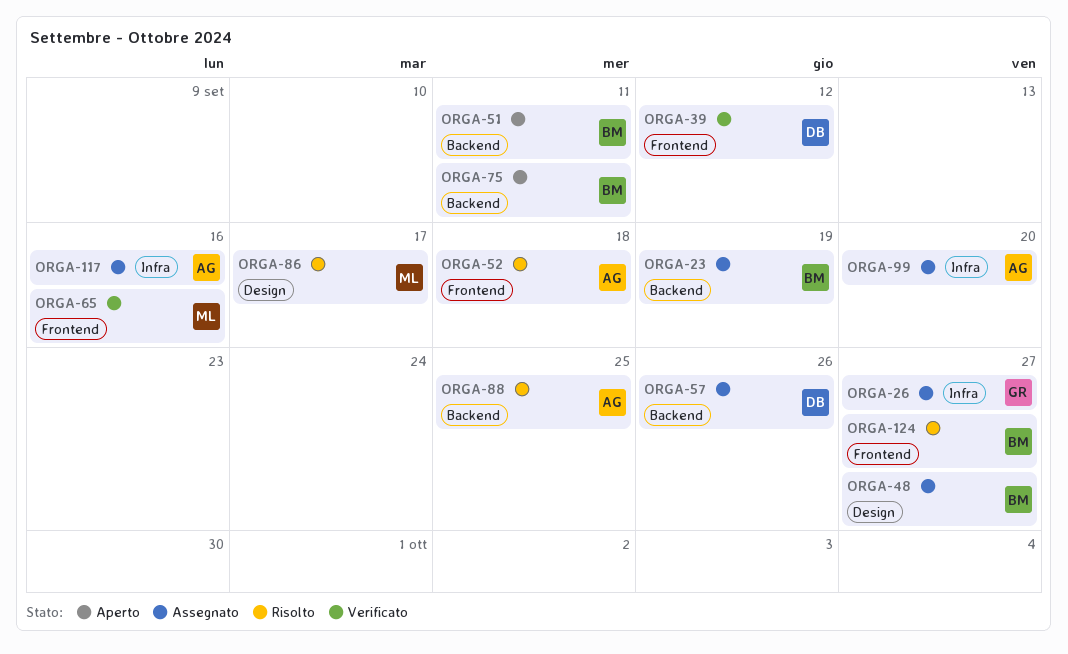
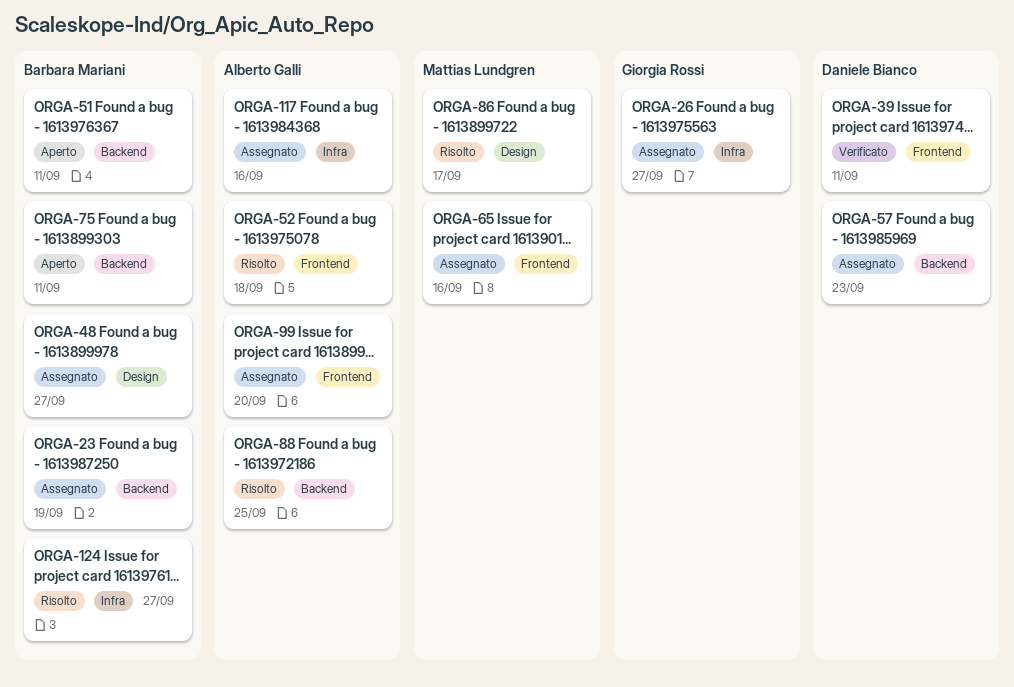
ORGA-39, due: Sep 12 -> Sep 11
ORGA-57, due: Sep 26 -> Sep 23
ORGA-65, status: Verificato -> Assegnato
ORGA-99, label: Infra -> Frontend
ORGA-124, label: Frontend -> Infra

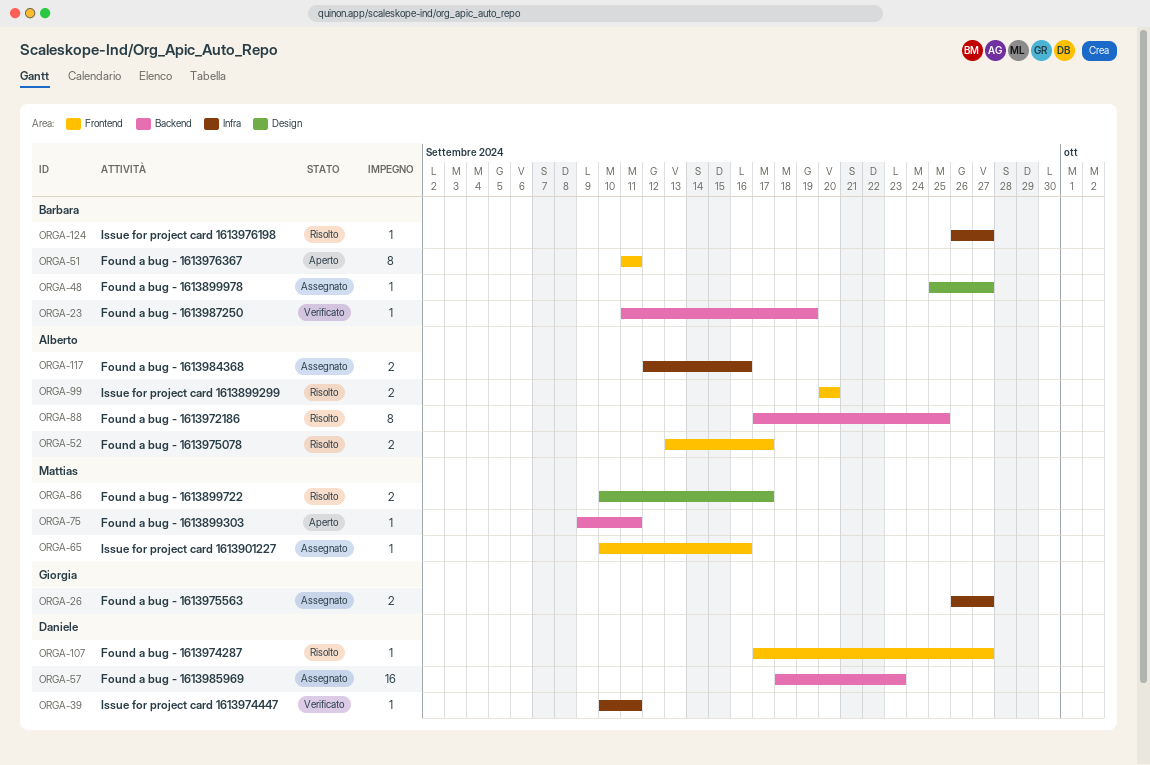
ORGA-23, status: Assegnato -> Verificato
ORGA-39, label: Frontend -> Infra
ORGA-51, label: Backend -> Frontend
ORGA-52, due: Sep 18 -> Sep 17
ORGA-75, owner: Barbara Mariani -> Mattias Lundgren
ORGA-99, status: Assegnato -> Risolto
ORGA-107: none -> present

